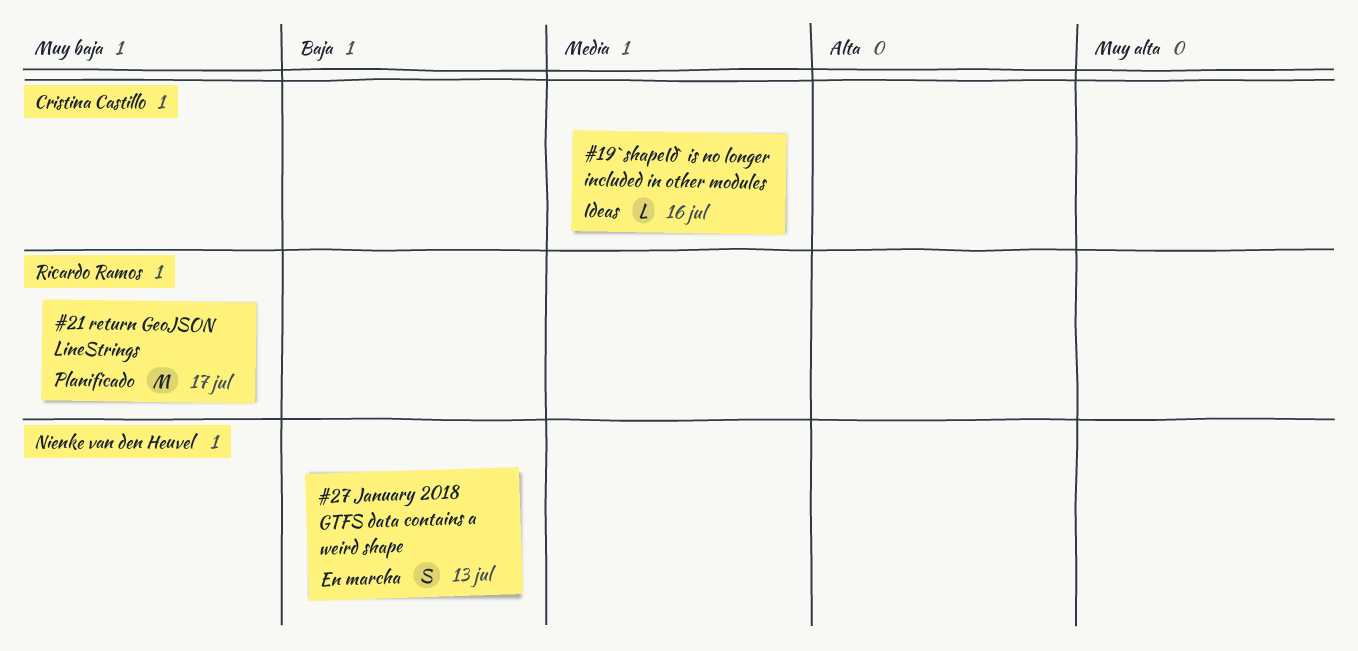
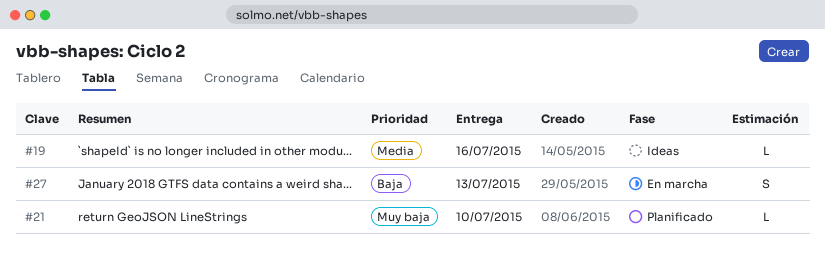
#21, estimate: M -> L
#21, due: Jul 17 -> Jul 10

